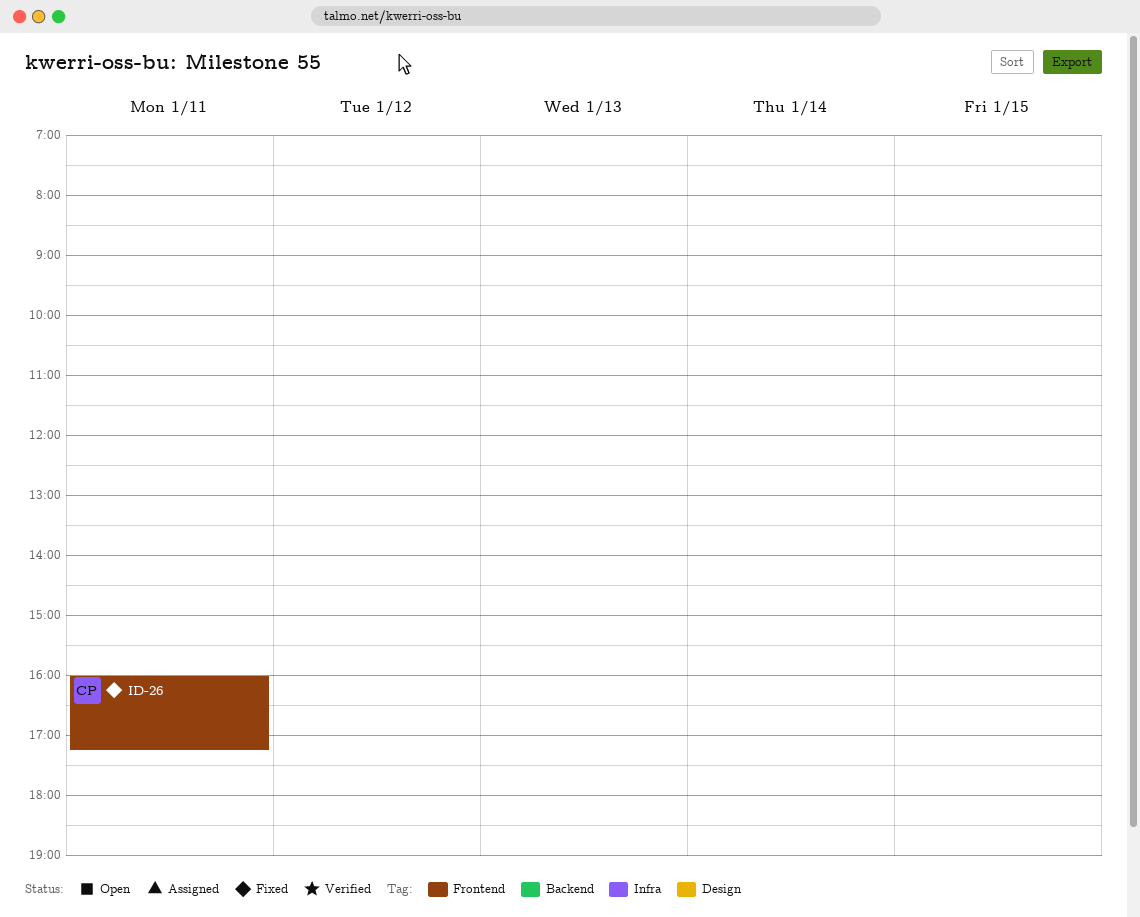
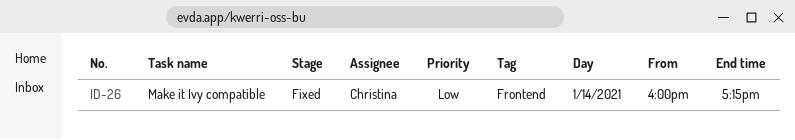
ID-26, day: Jan 11 -> Jan 14

